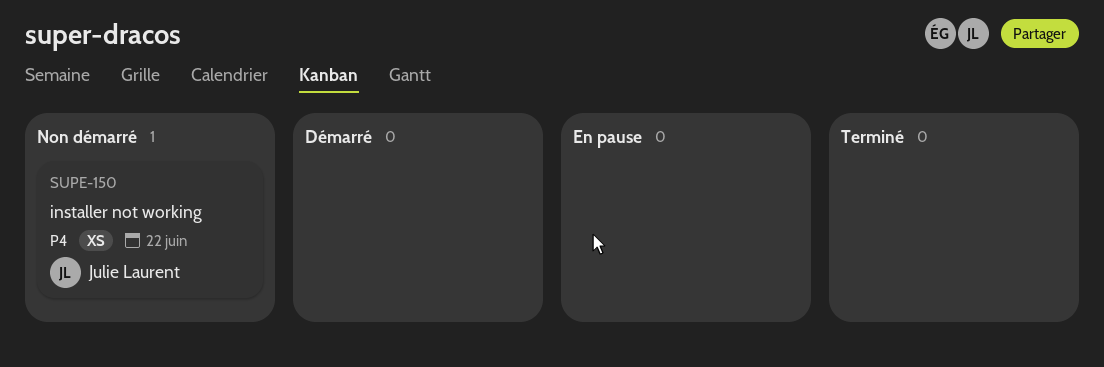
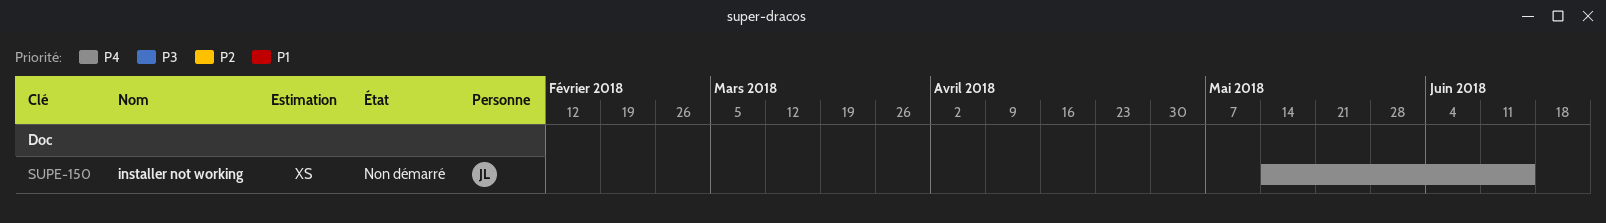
SUPE-150, due: Jun 22 -> Jun 15

